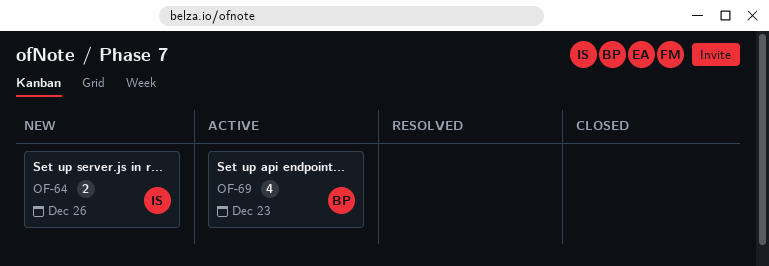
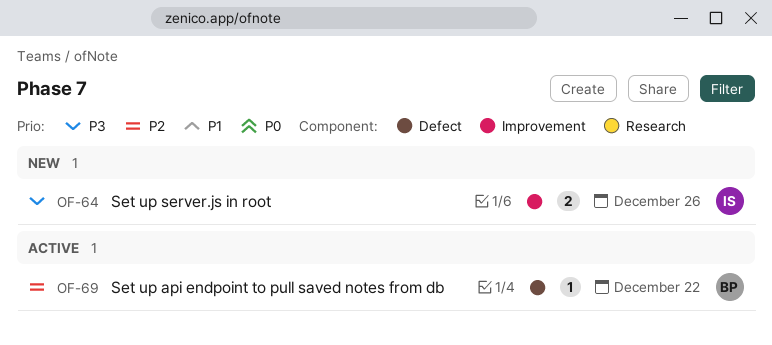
OF-69, estimate: 4 -> 1
OF-69, due: Dec 23 -> Dec 22

